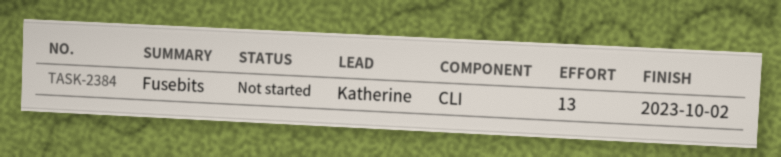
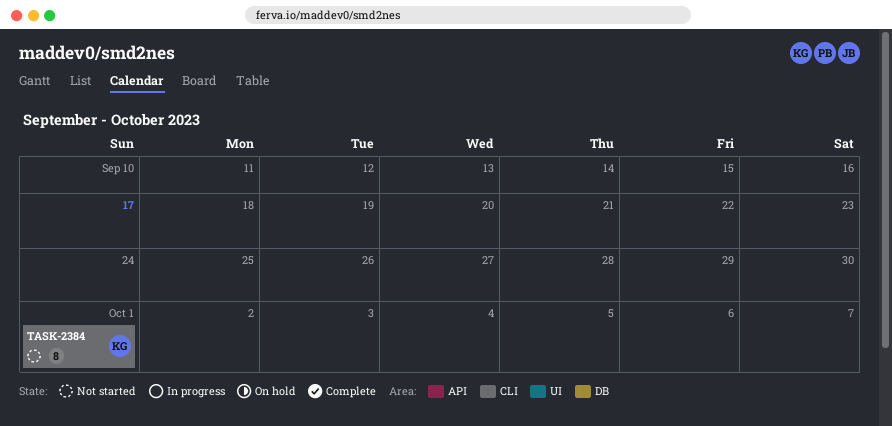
TASK-2384, estimate: 13 -> 8
TASK-2384, due: Oct 2 -> Oct 1

